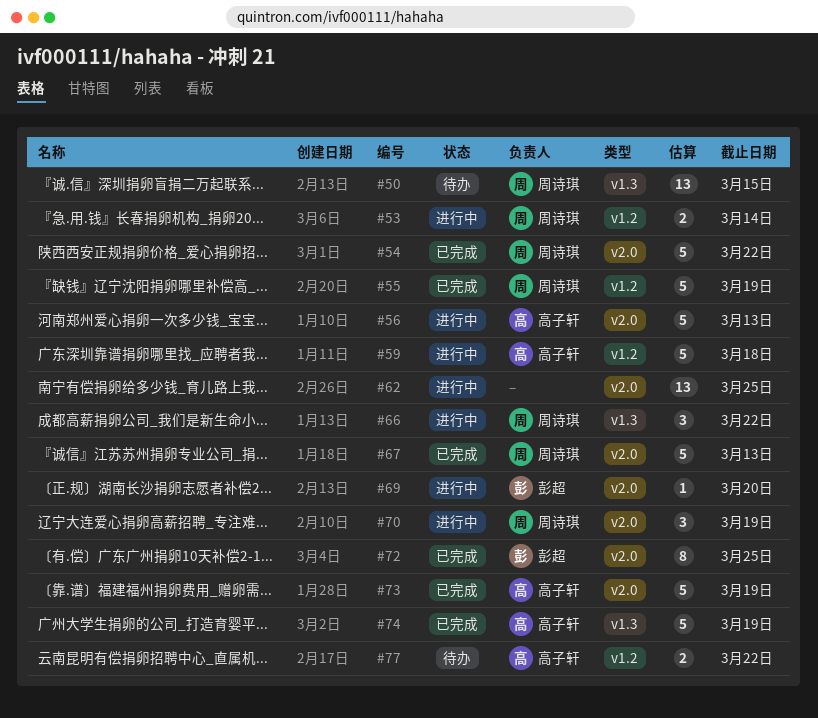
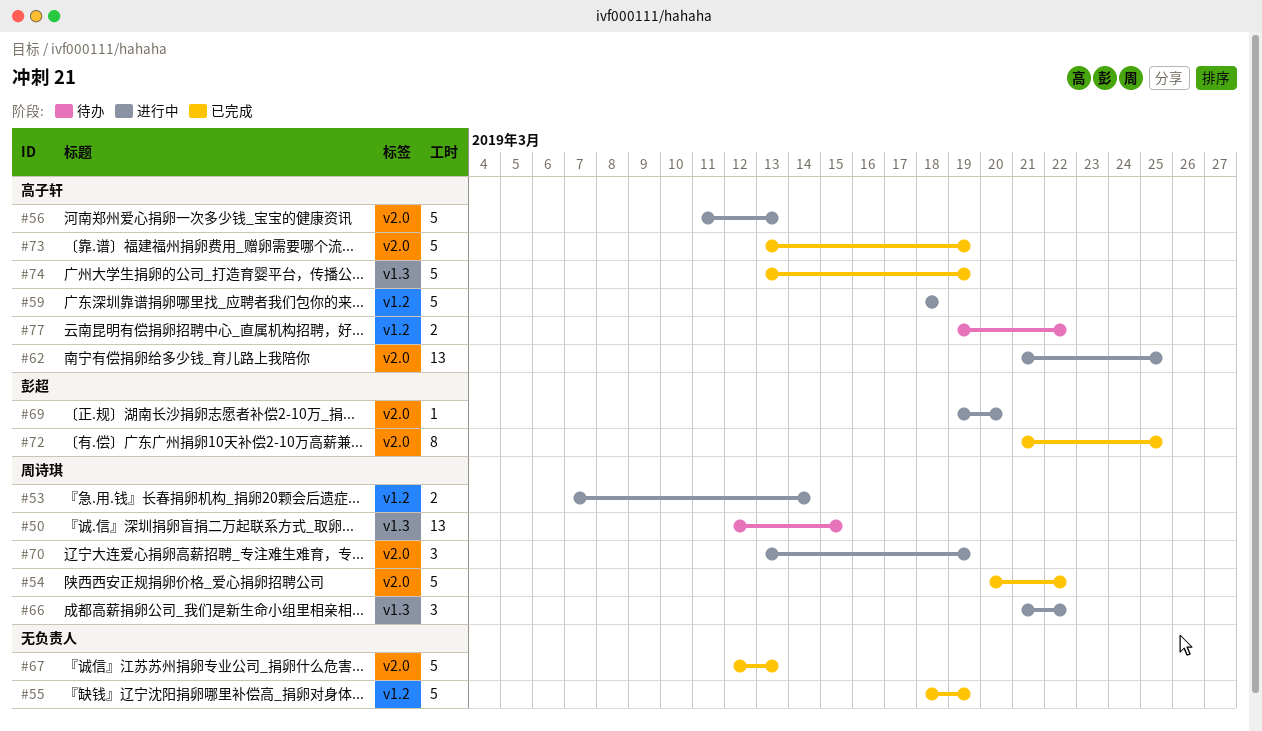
#55, owner: 周诗琪 -> none
#62, owner: none -> 高子轩
#67, owner: 周诗琪 -> none

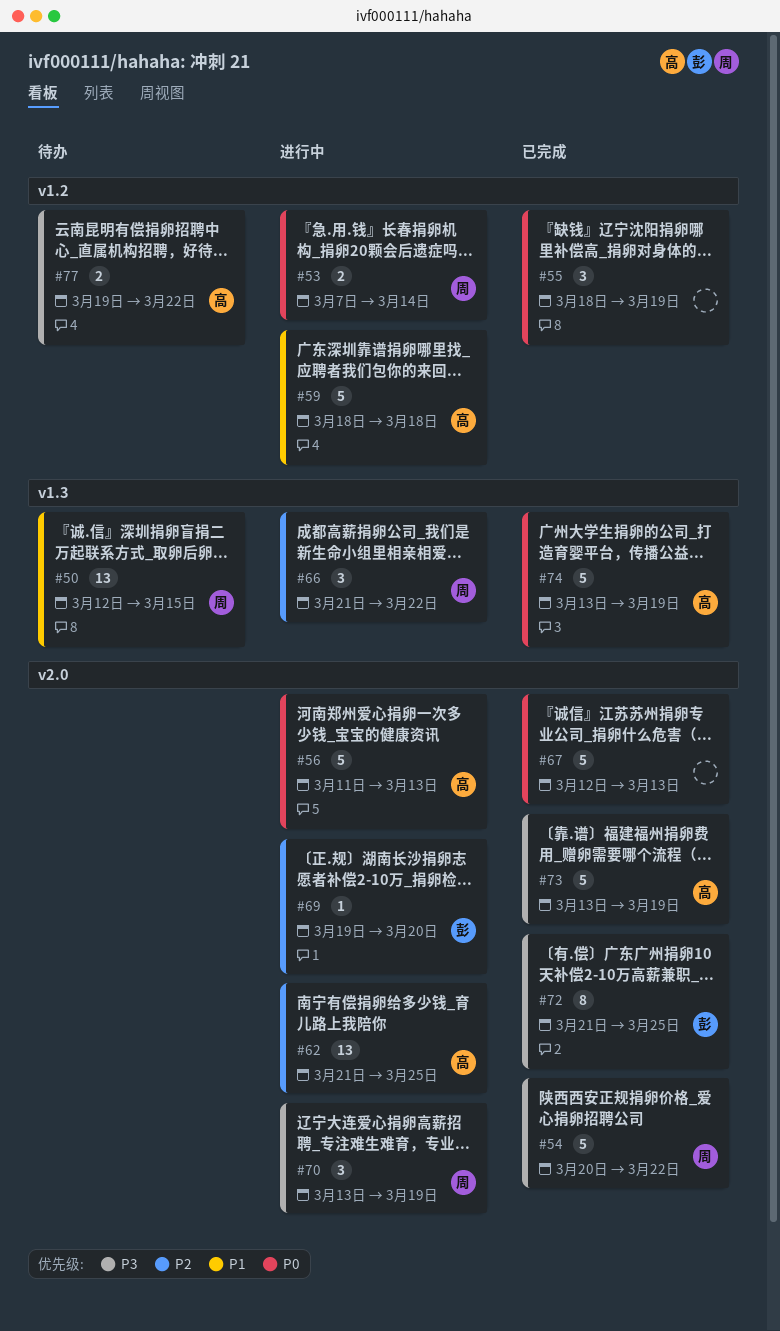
#55, estimate: 5 -> 3

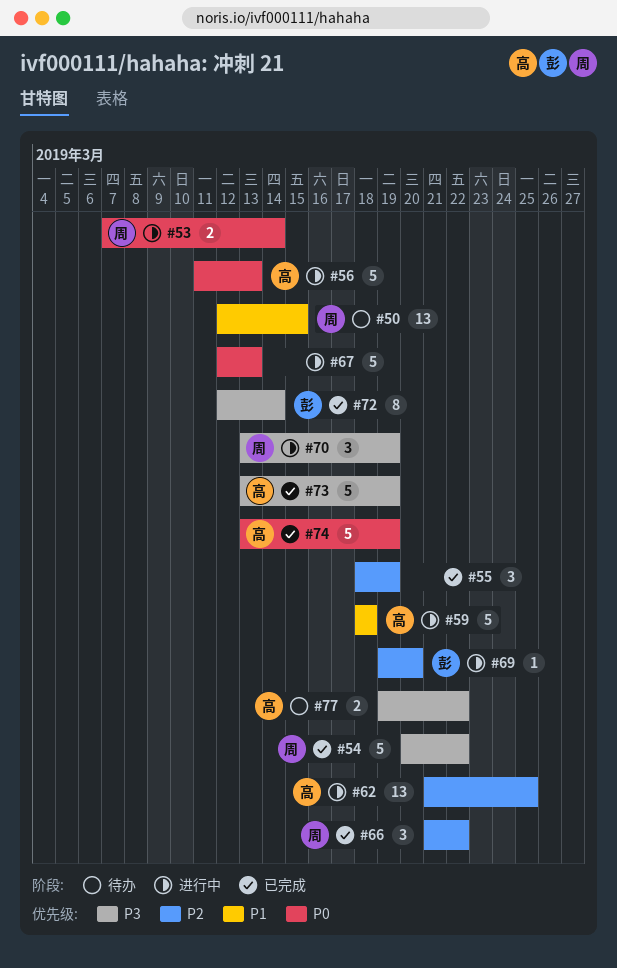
#55, priority: P0 -> P2
#66, status: 进行中 -> 已完成
#67, status: 已完成 -> 进行中
#72, start: Mar 21 -> Mar 12
#72, due: Mar 25 -> Mar 14

